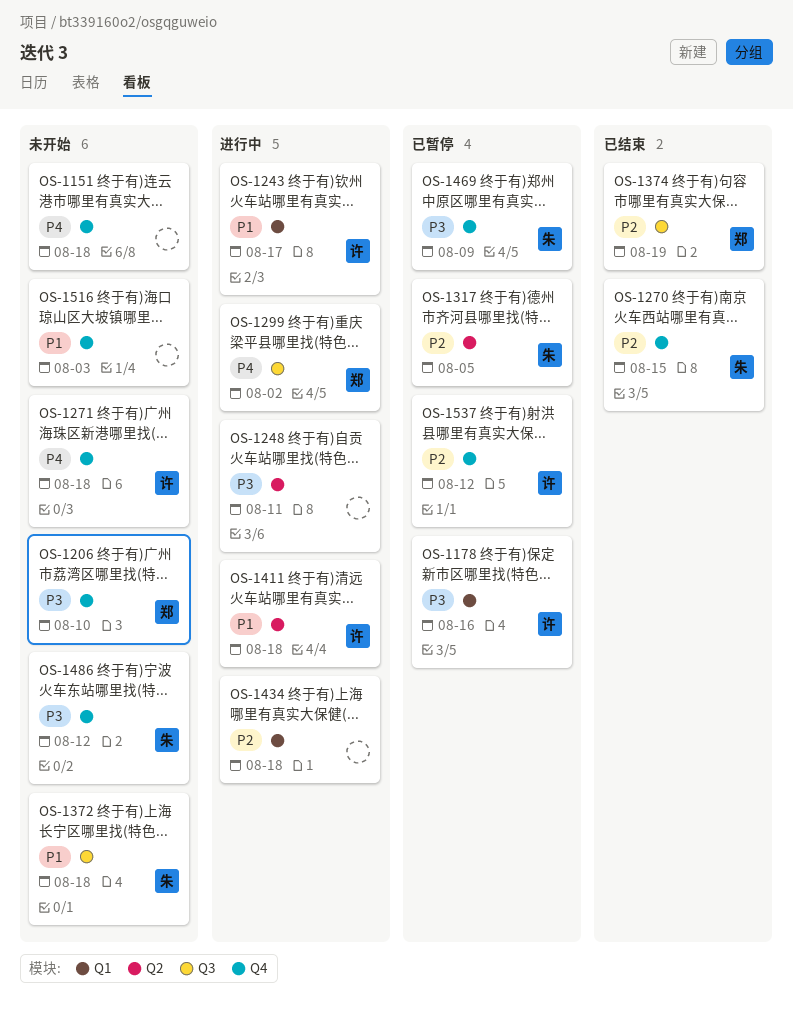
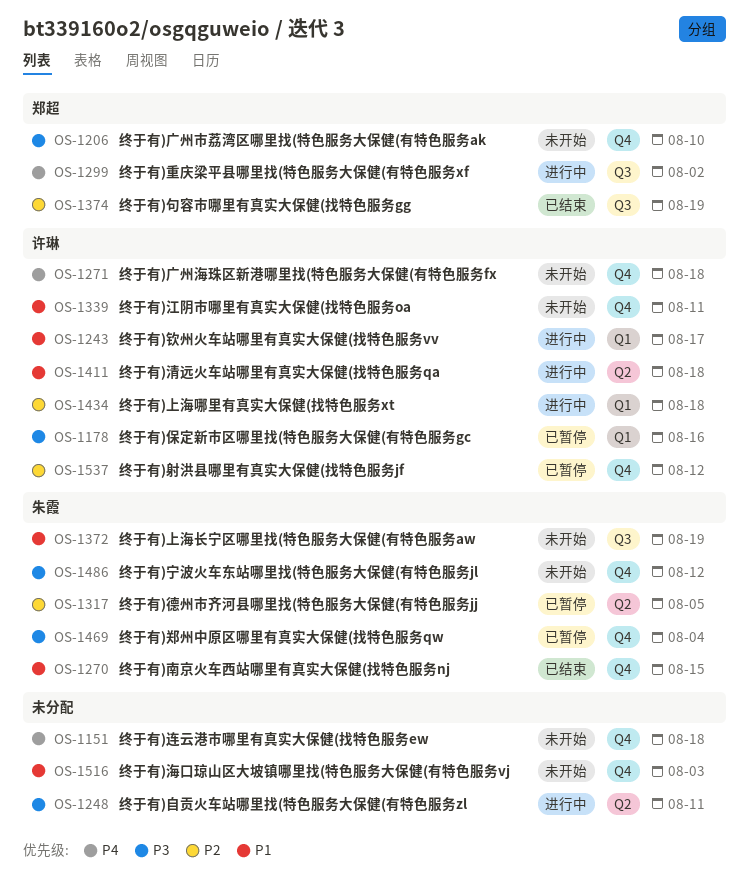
OS-1270, priority: P2 -> P1
OS-1339: none -> present
OS-1372, due: Aug 18 -> Aug 19
OS-1434, owner: none -> 许琳
OS-1469, due: Aug 9 -> Aug 4

